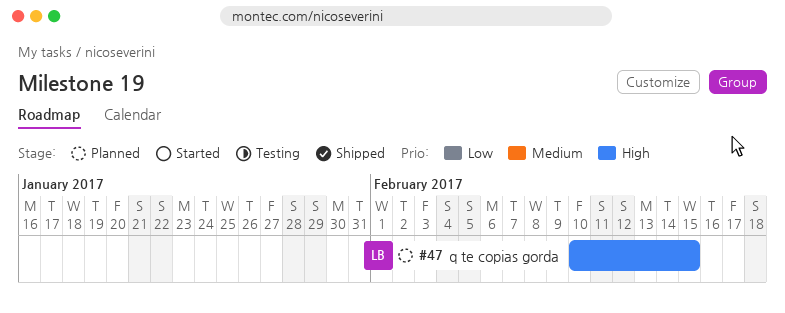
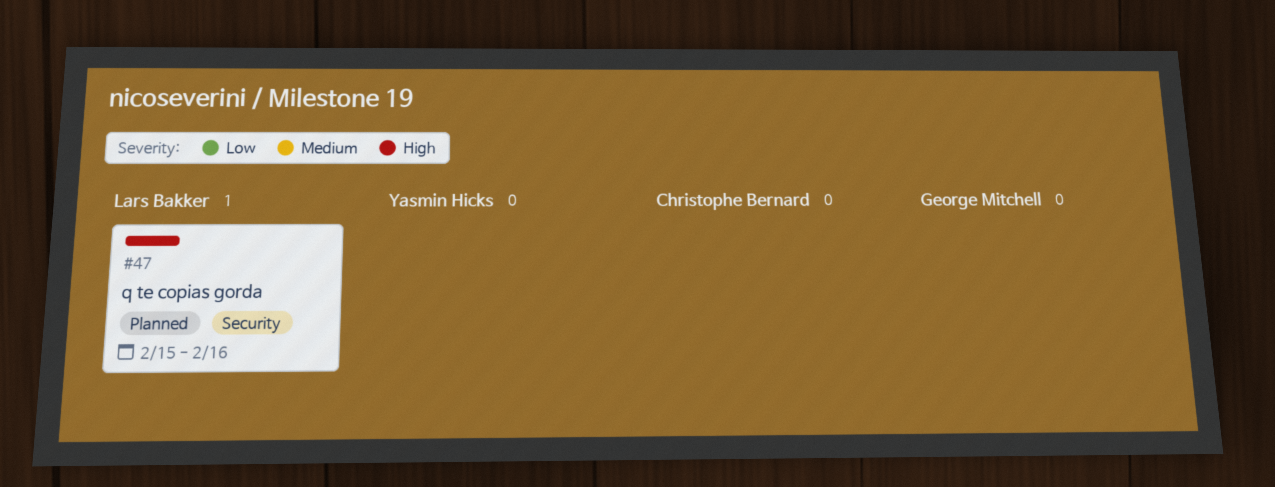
#47, start: Feb 10 -> Feb 15
#47, due: Feb 15 -> Feb 16

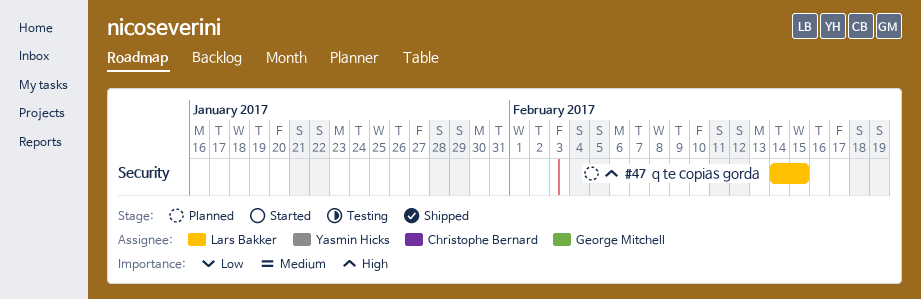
#47, start: Feb 15 -> Feb 14
#47, due: Feb 16 -> Feb 15

